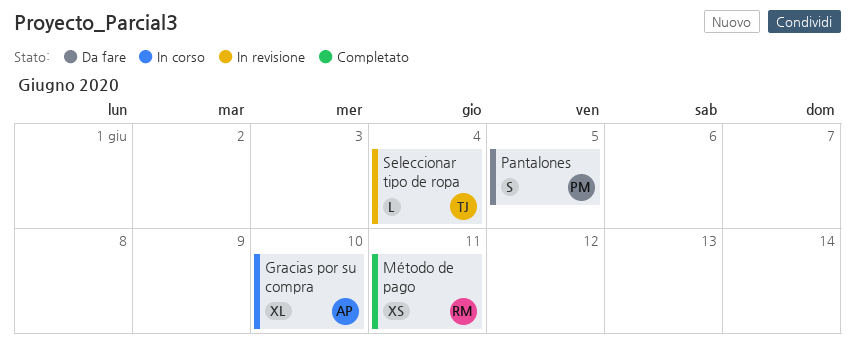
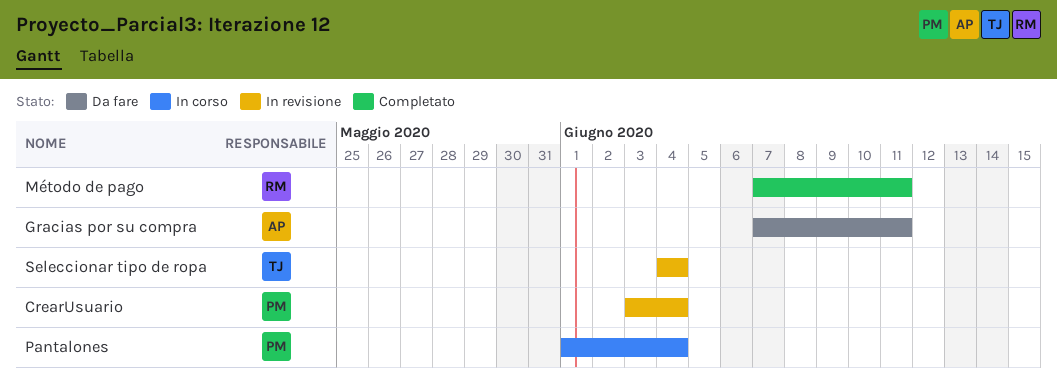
CrearUsuario: none -> present
Gracias por su compra, status: In corso -> Da fare
Gracias por su compra, due: Jun 10 -> Jun 11
Pantalones, status: Da fare -> In corso
Pantalones, due: Jun 5 -> Jun 4

